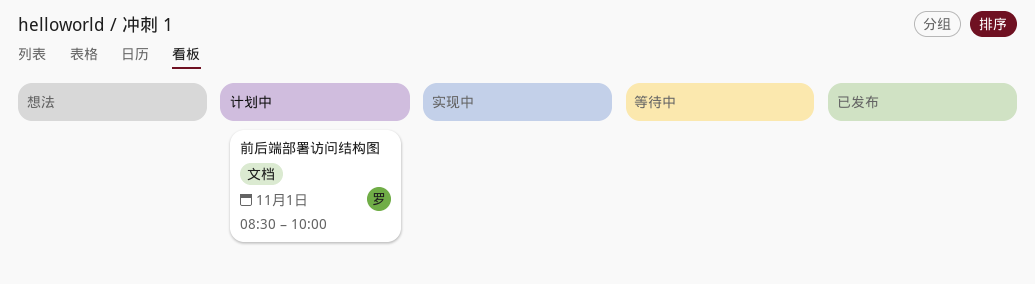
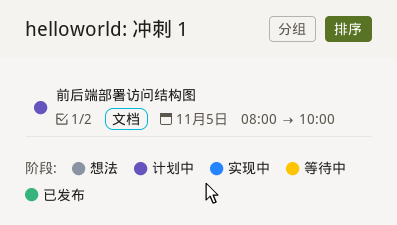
前后端部署访问结构图, day: Nov 1 -> Nov 5
前后端部署访问结构图, begins: 08:30 -> 08:00

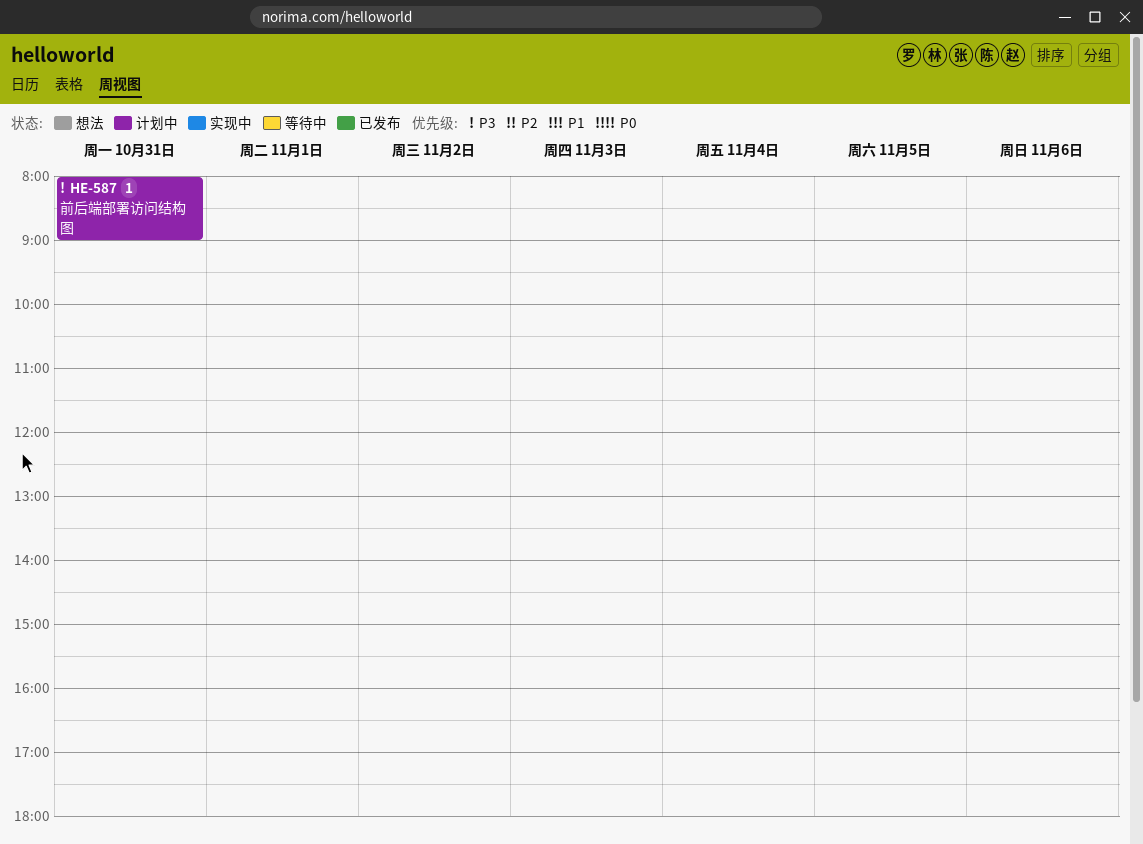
前后端部署访问结构图, day: Nov 5 -> Oct 31
前后端部署访问结构图, ends: 10:00 -> 09:00

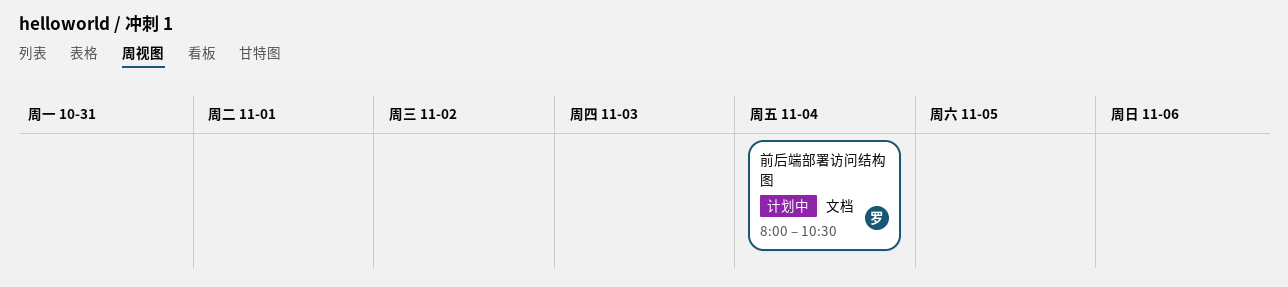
前后端部署访问结构图, day: Oct 31 -> Nov 4
前后端部署访问结构图, ends: 09:00 -> 10:30

